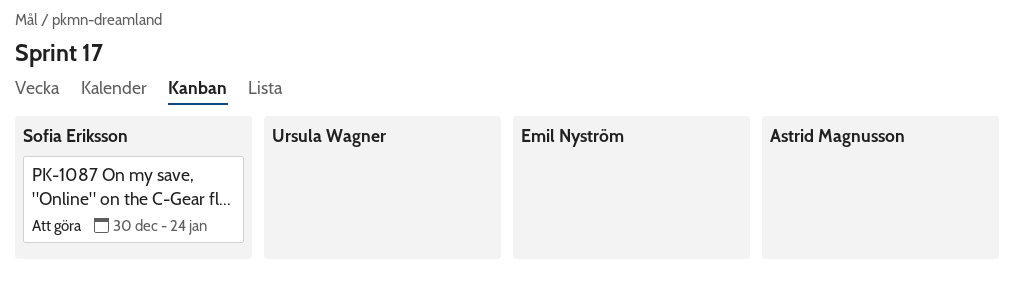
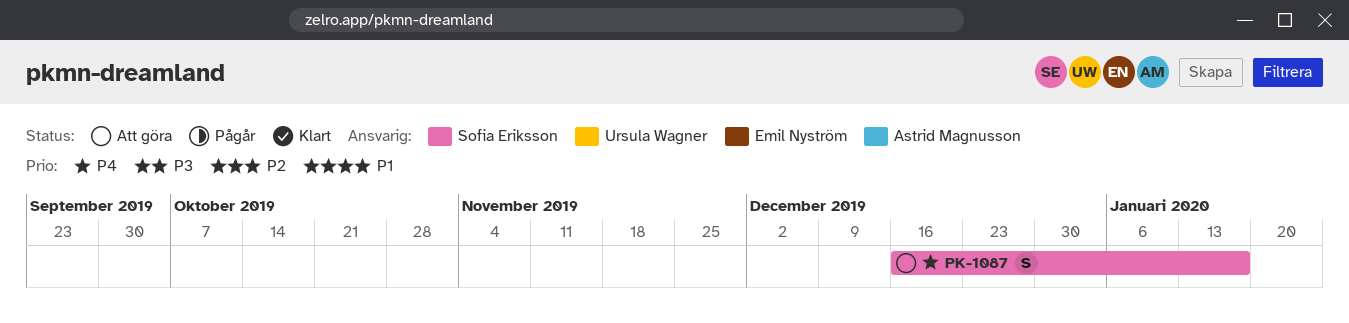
PK-1087, start: Dec 30 -> Dec 16
PK-1087, due: Jan 24 -> Jan 17

